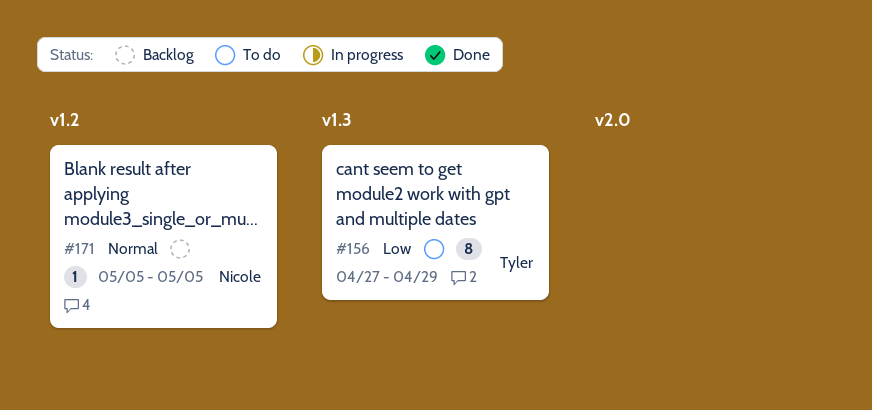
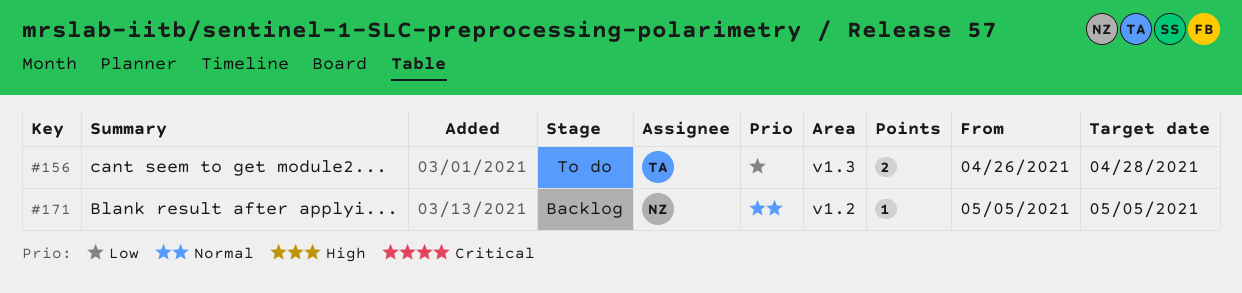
#156, estimate: 8 -> 2
#156, start: Apr 27 -> Apr 26
#156, due: Apr 29 -> Apr 28

